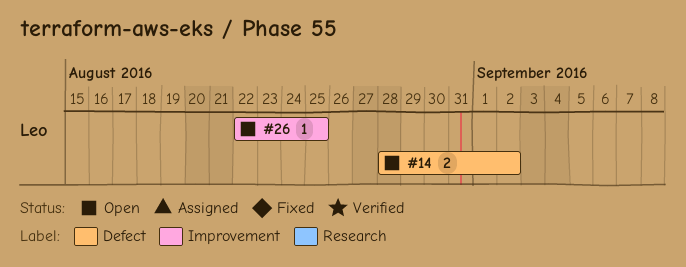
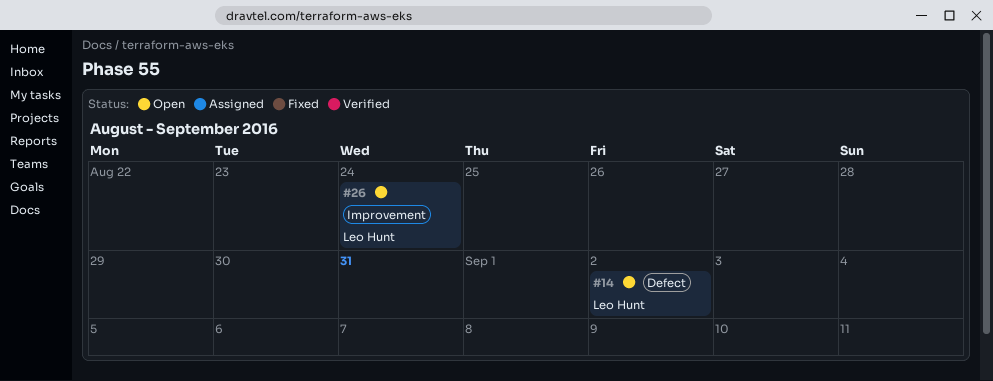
#26, due: Aug 25 -> Aug 24

